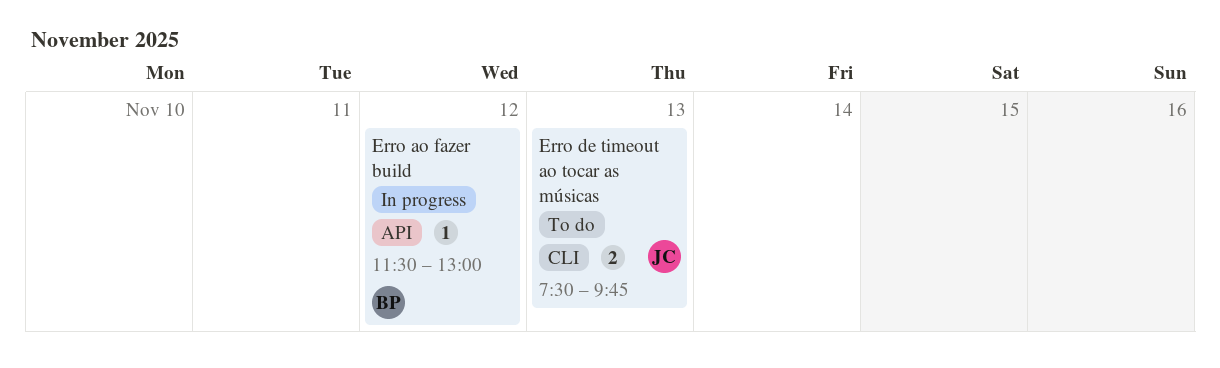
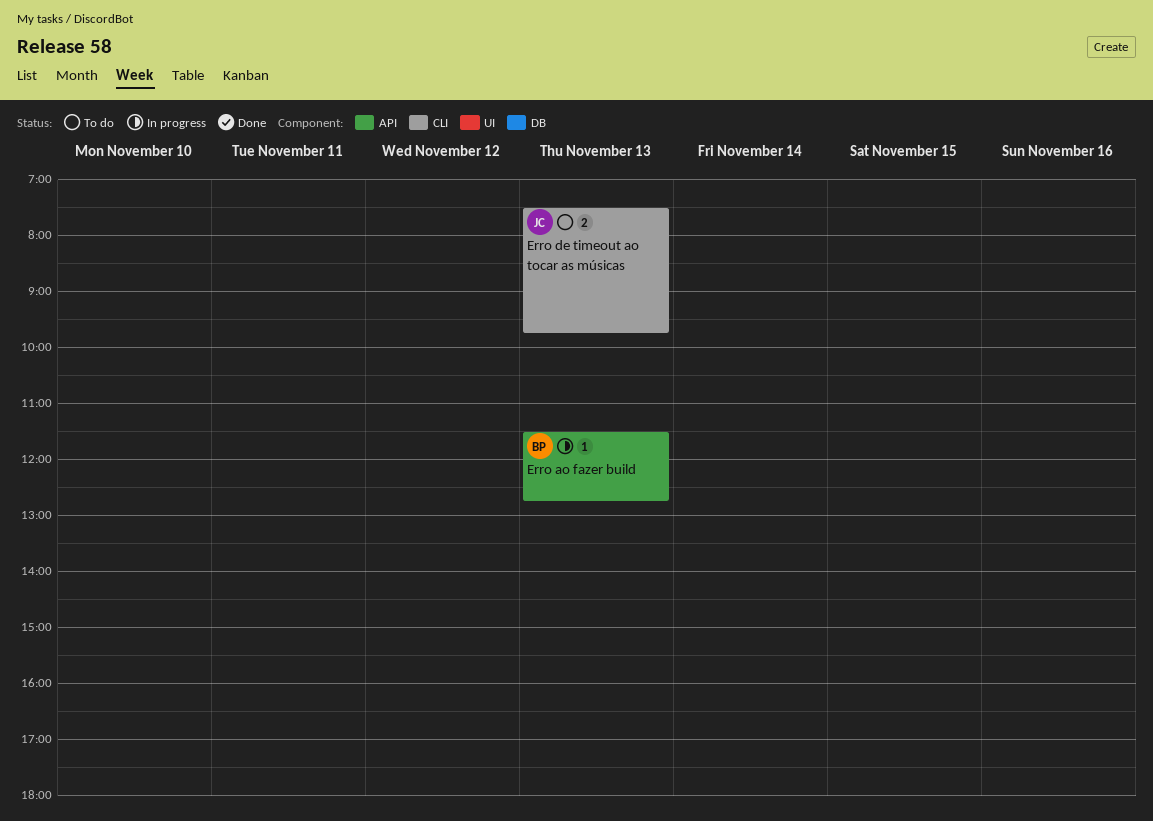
Erro ao fazer build, day: Nov 12 -> Nov 13
Erro ao fazer build, ends: 13:00 -> 12:45

